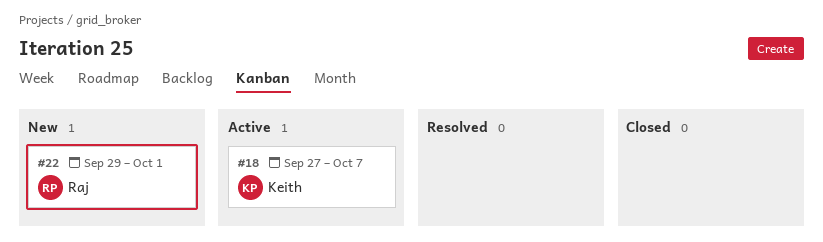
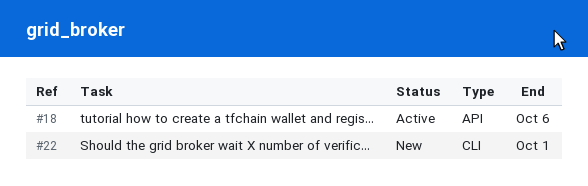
#18, due: Oct 7 -> Oct 6

